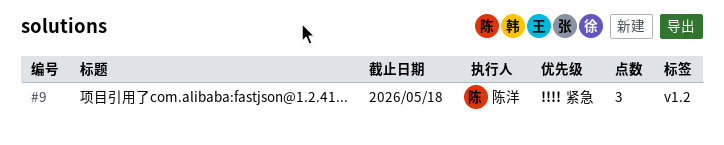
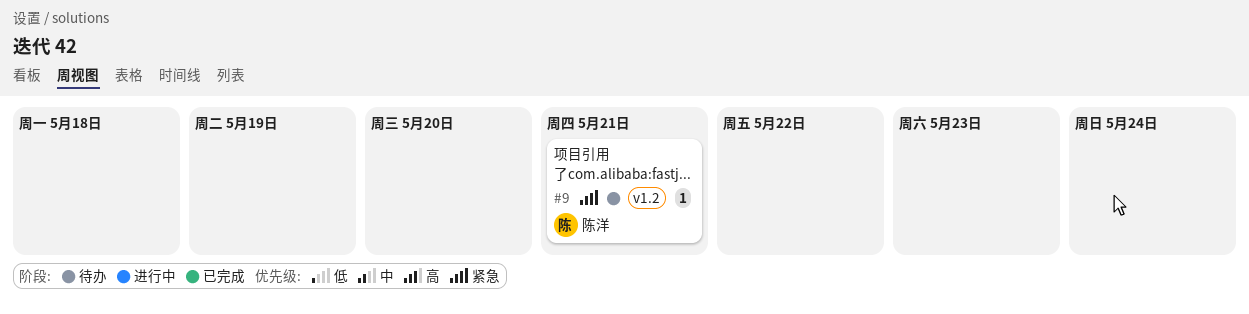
#9, estimate: 3 -> 1
#9, due: May 18 -> May 21

